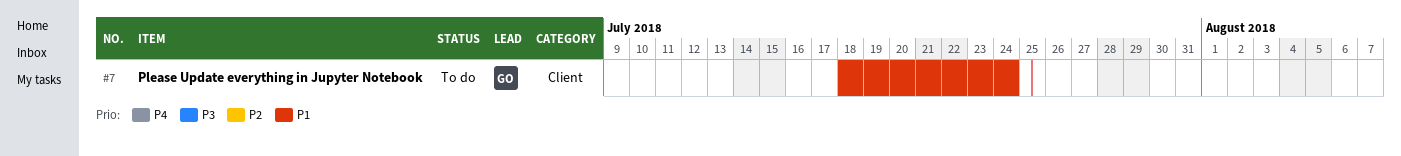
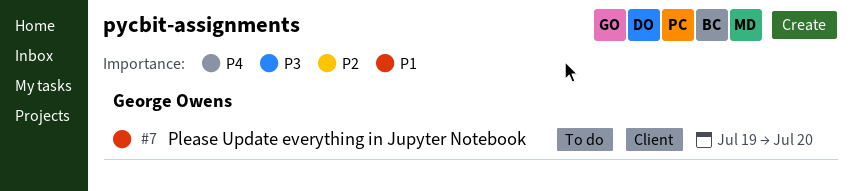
#7, start: Jul 18 -> Jul 19
#7, due: Jul 24 -> Jul 20

